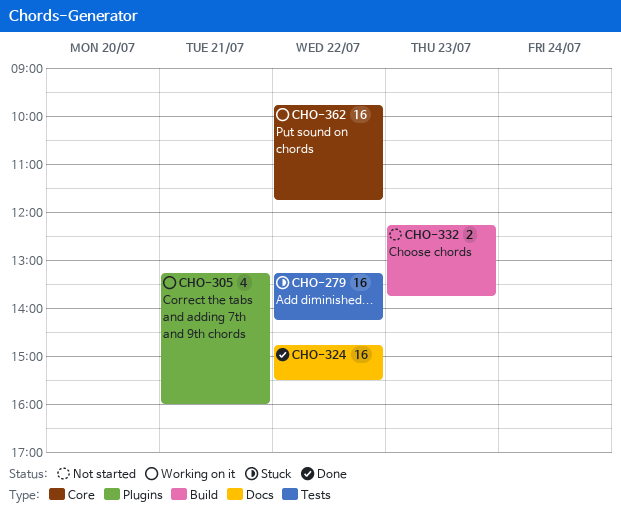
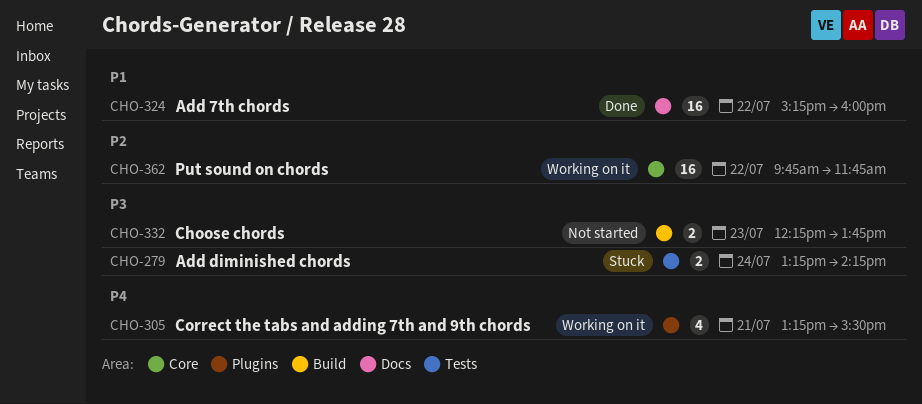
CHO-279, estimate: 16 -> 2
CHO-279, day: Jul 22 -> Jul 24
CHO-305, ends: 16:00 -> 15:30
CHO-324, begins: 14:45 -> 15:15
CHO-324, ends: 15:30 -> 16:00

